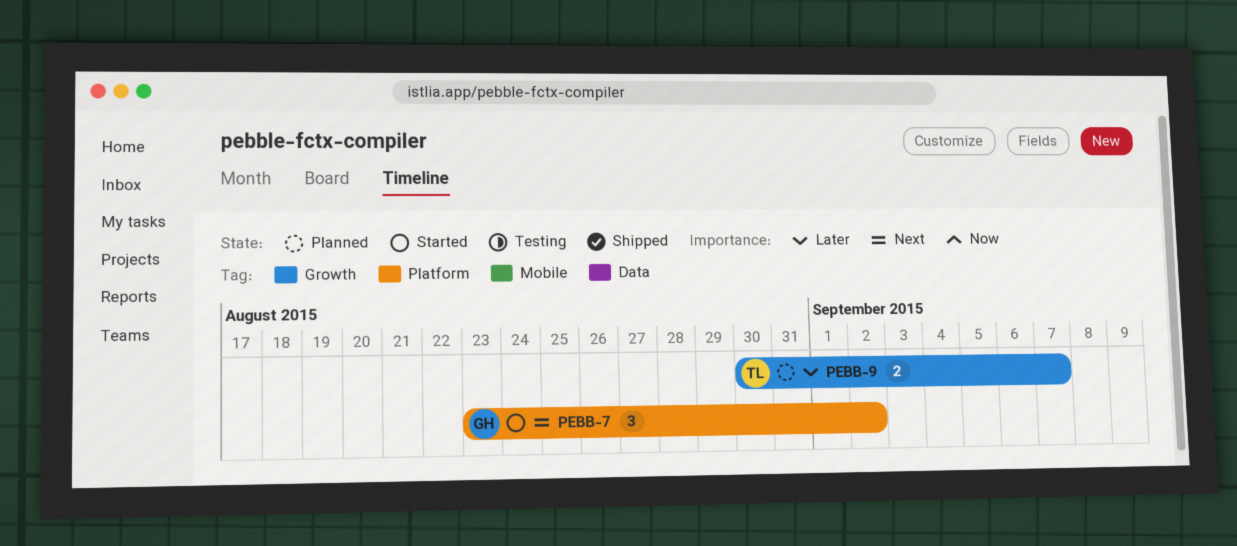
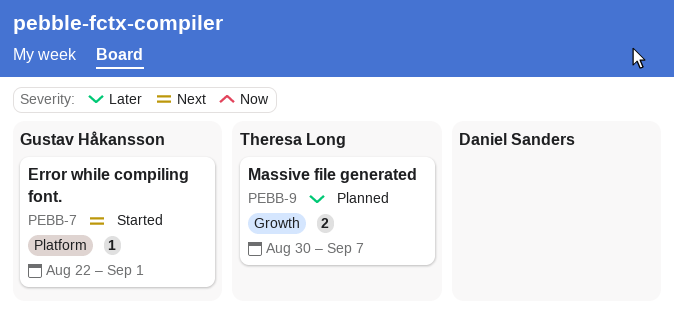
PEBB-7, estimate: 3 -> 1
PEBB-7, start: Aug 23 -> Aug 22
PEBB-7, due: Sep 2 -> Sep 1

